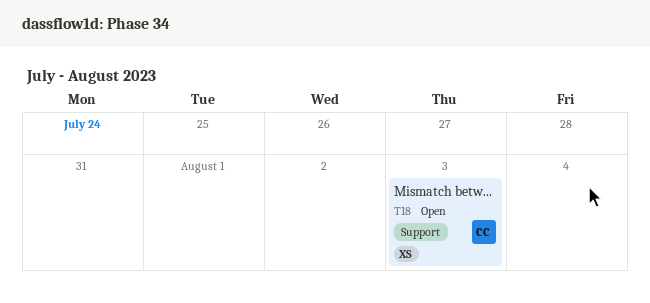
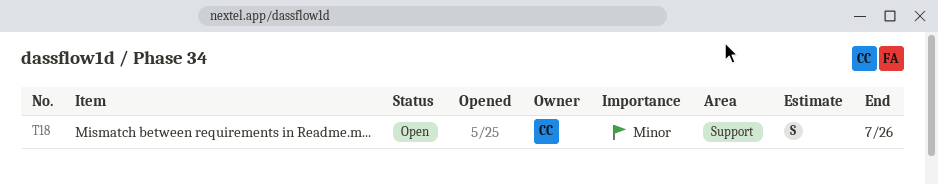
T18, estimate: XS -> S
T18, due: Aug 3 -> Jul 26

